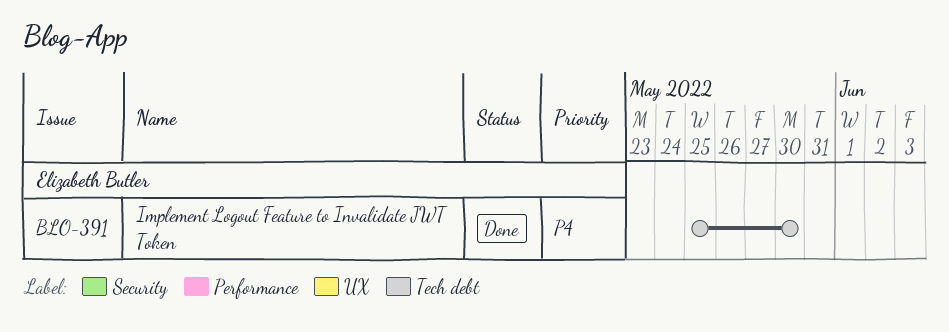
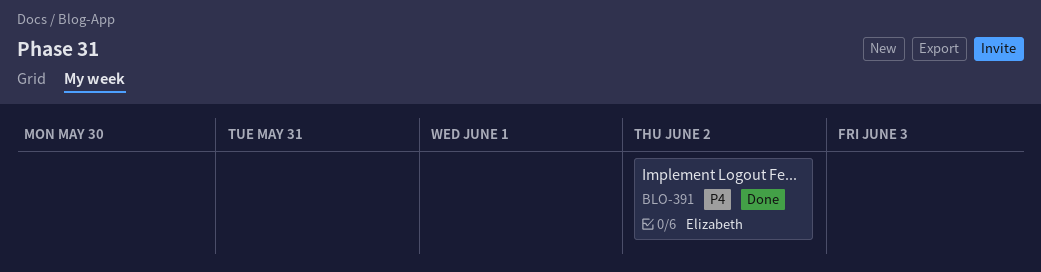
BLO-391, due: May 30 -> Jun 2

